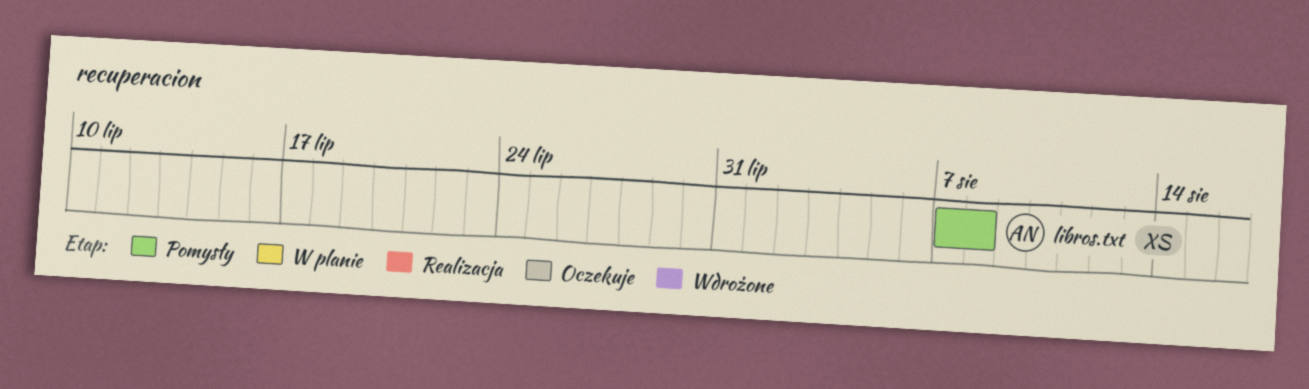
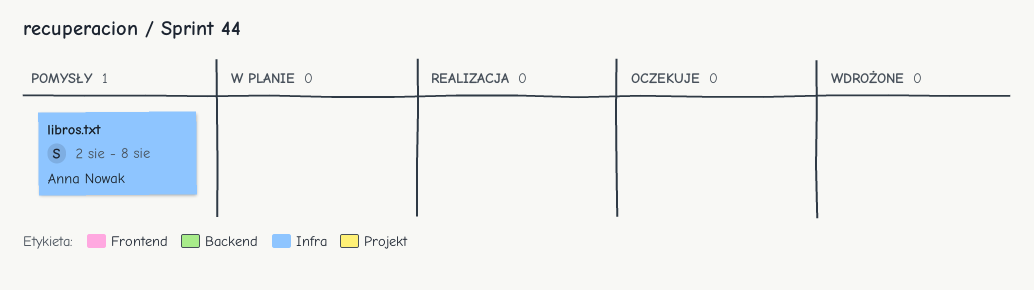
libros.txt, estimate: XS -> S
libros.txt, start: Aug 7 -> Aug 2

